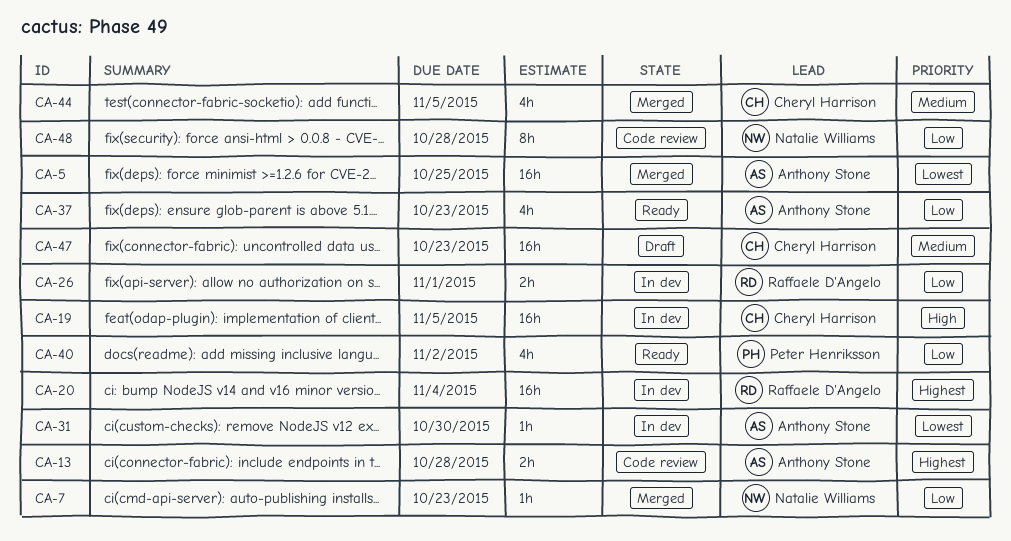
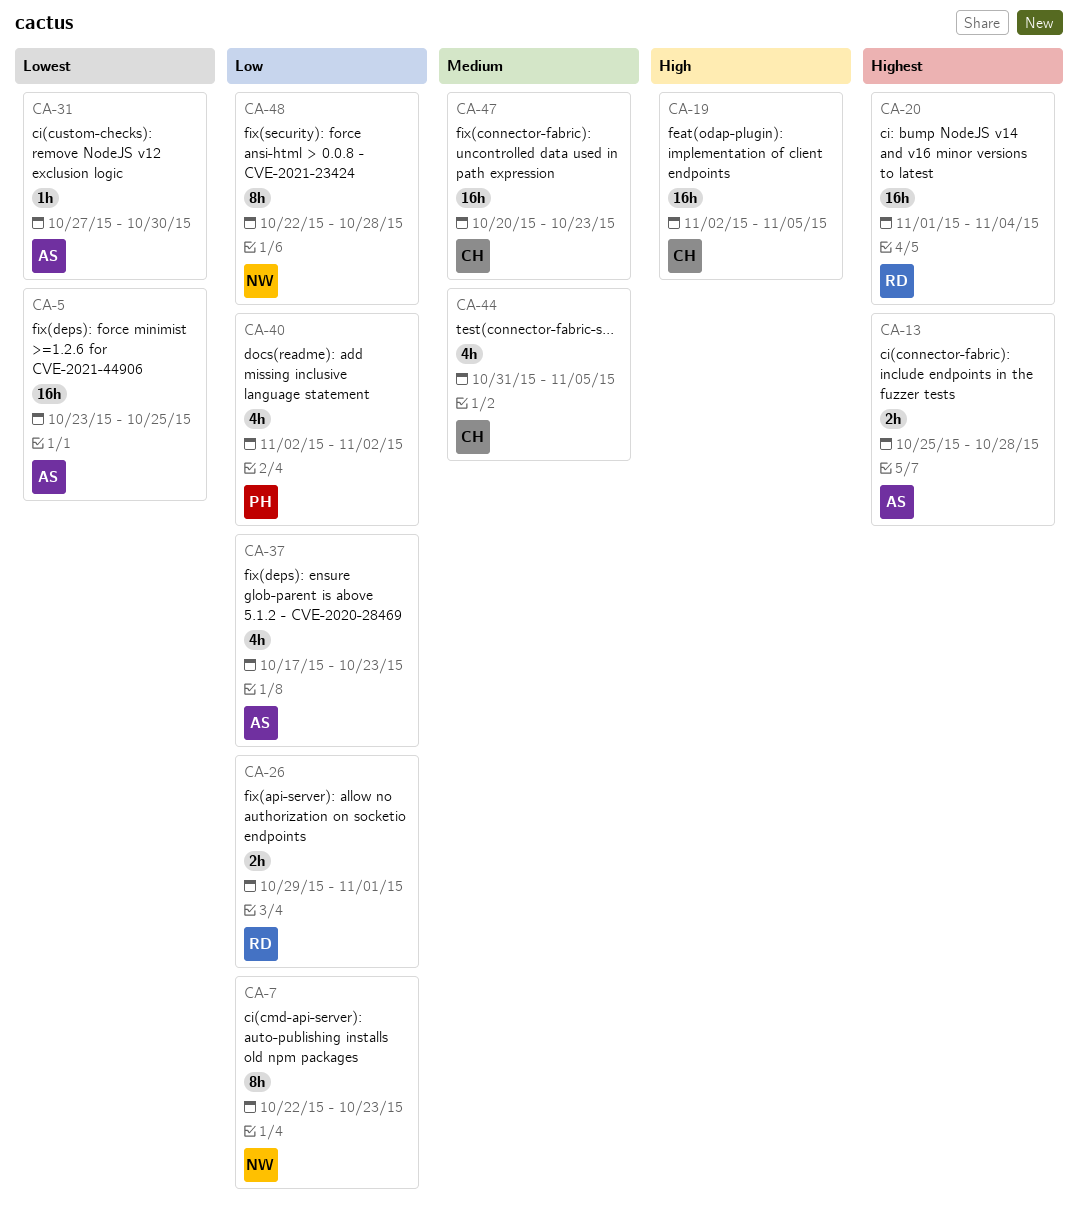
CA-7, estimate: 1h -> 8h

